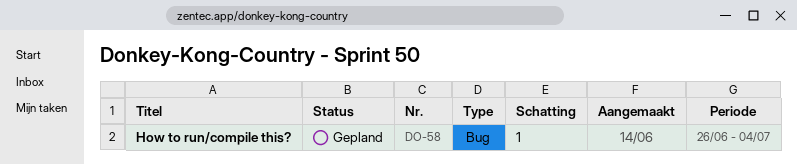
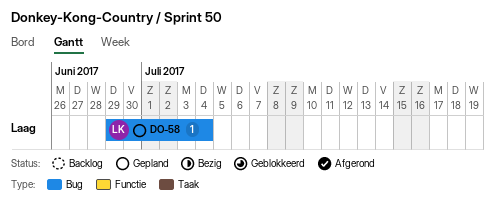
DO-58, start: Jun 26 -> Jun 29

